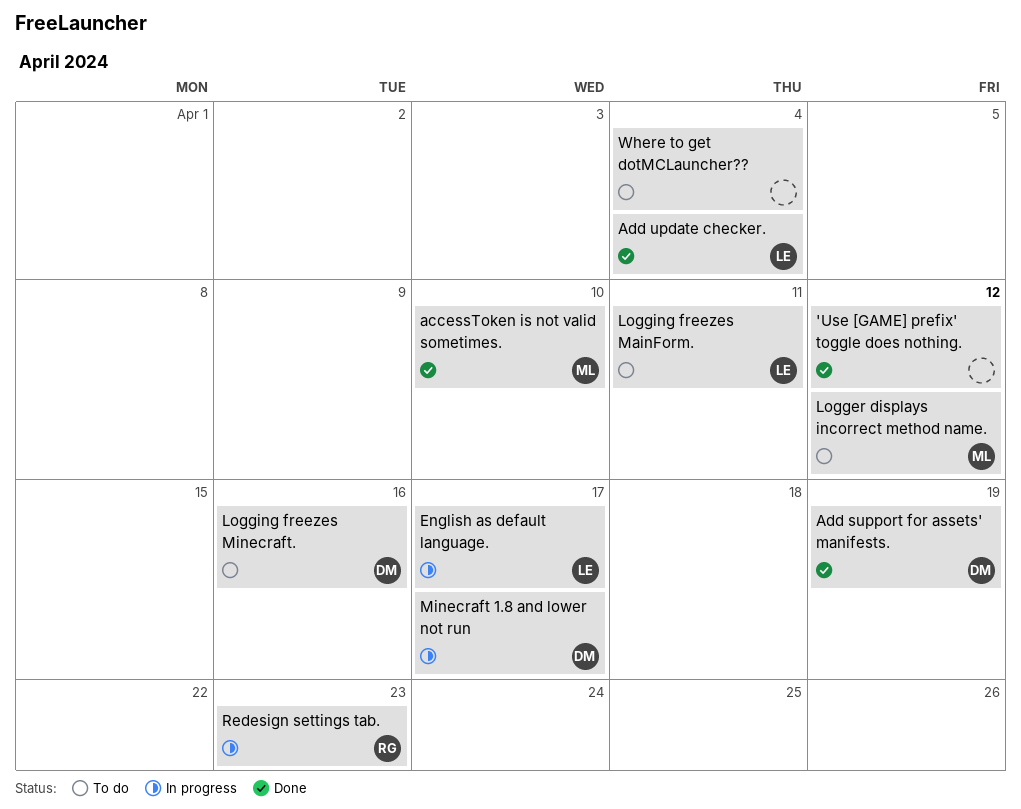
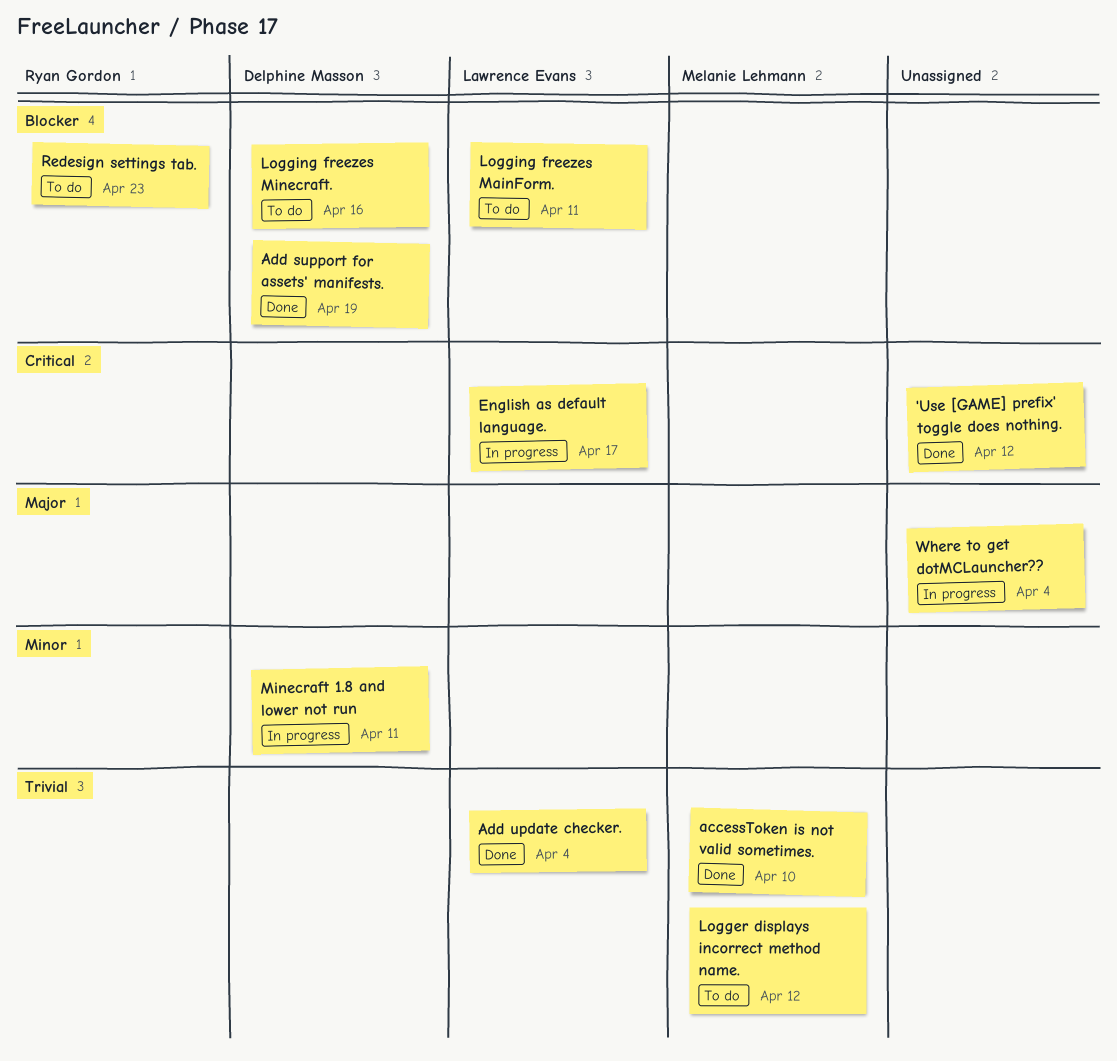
Minecraft 1.8 and lower not run, due: Apr 17 -> Apr 11
Redesign settings tab., status: In progress -> To do
Where to get dotMCLauncher??, status: To do -> In progress

